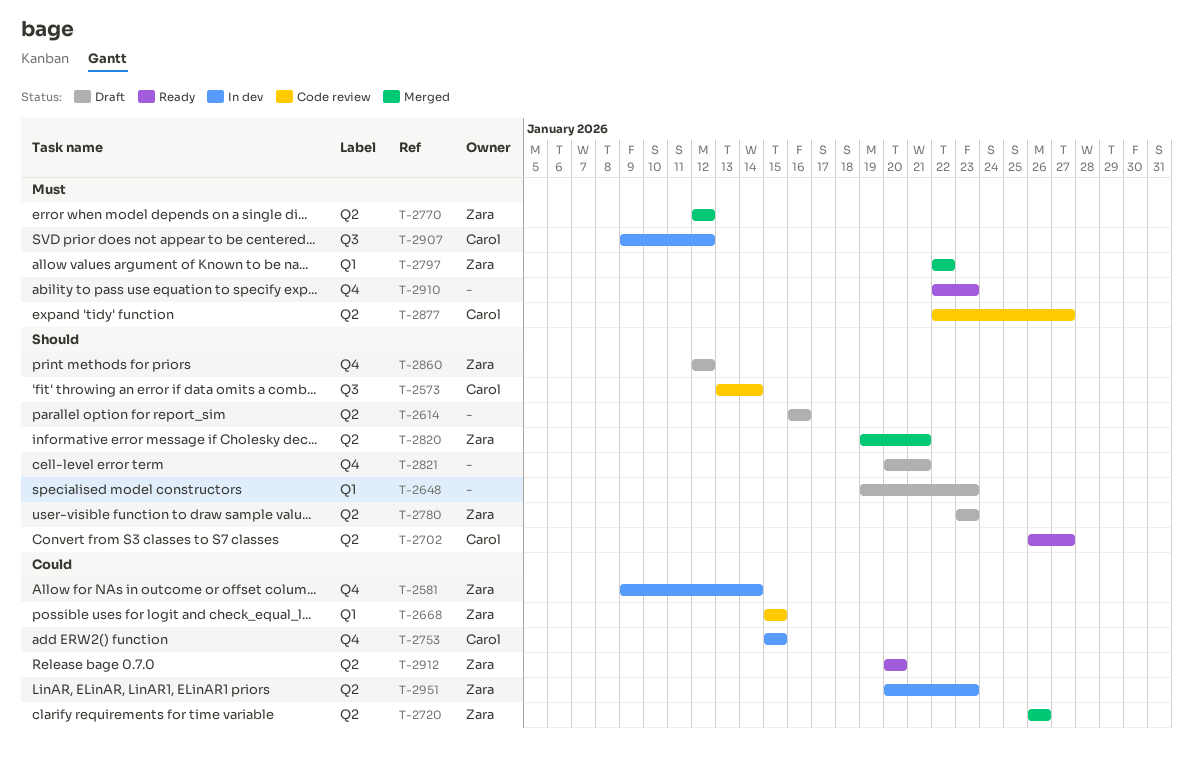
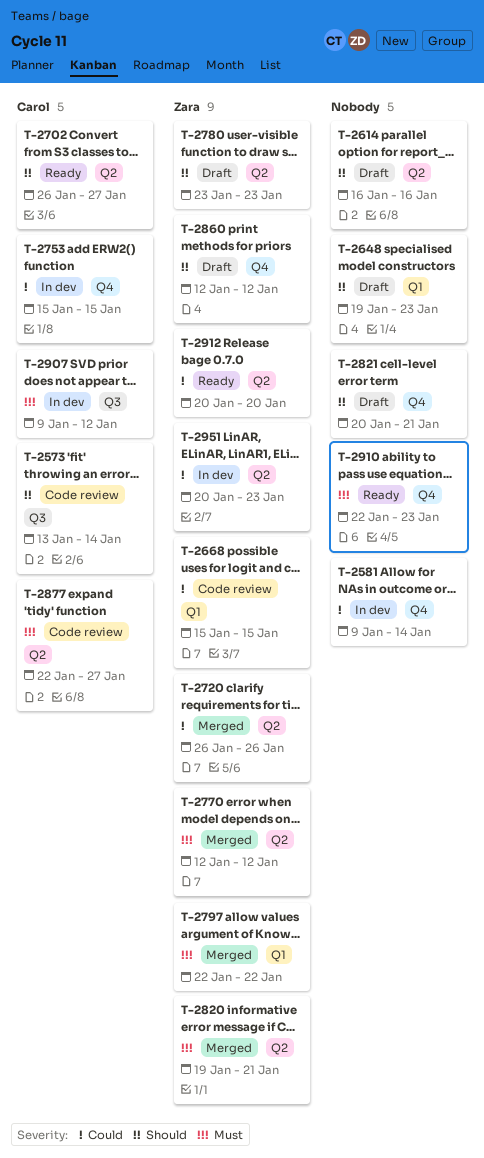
T-2581, owner: Zara -> none
T-2820, priority: Should -> Must

